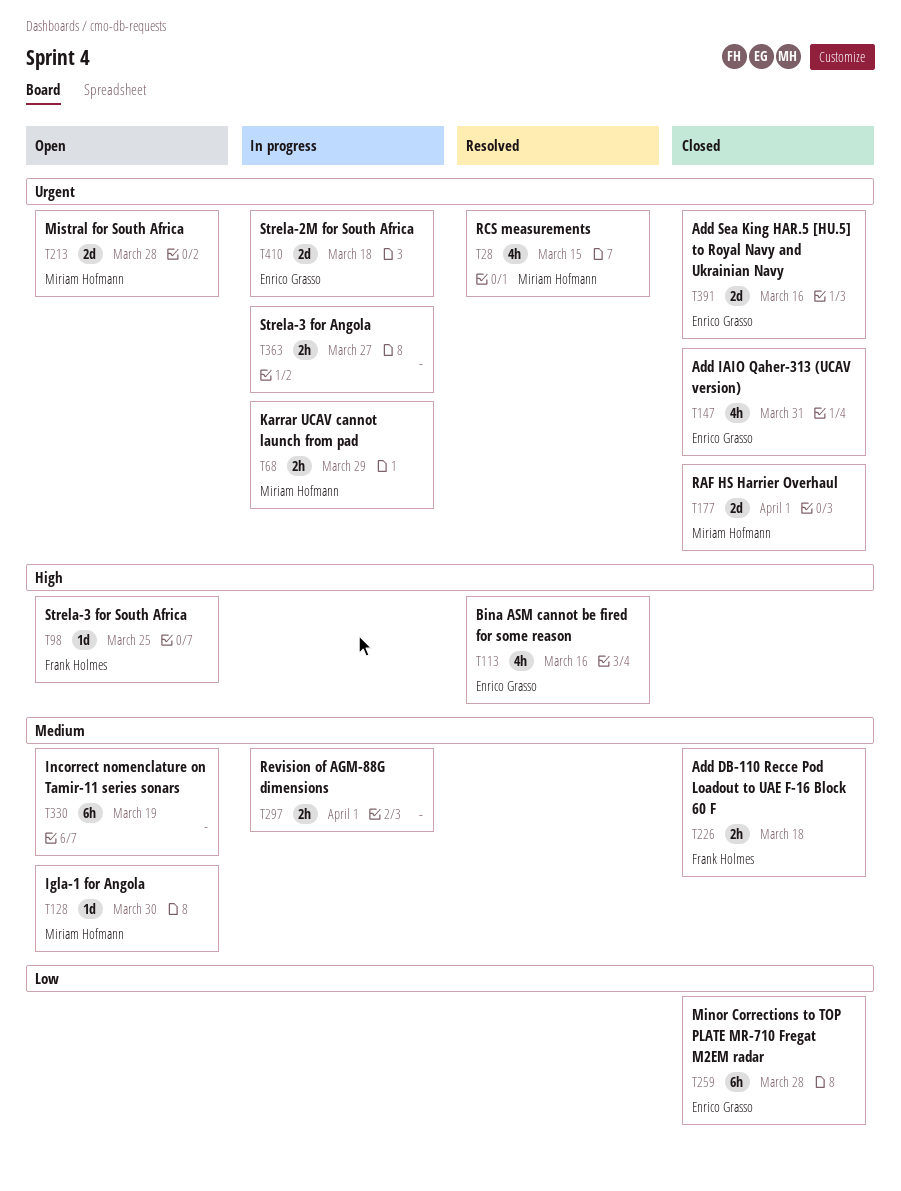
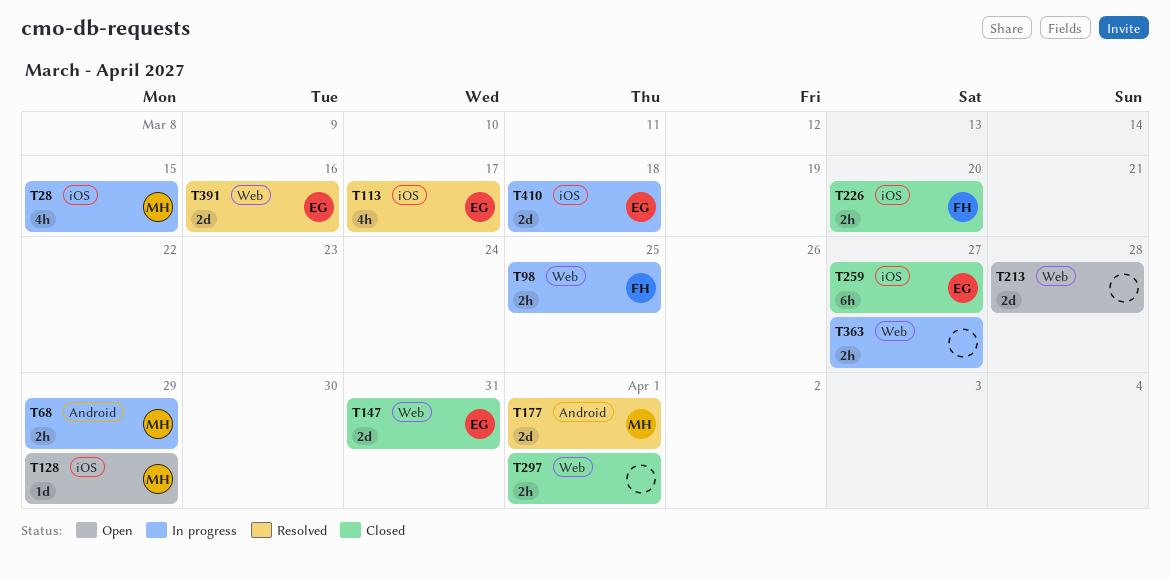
T28, status: Resolved -> In progress
T98, status: Open -> In progress
T98, estimate: 1d -> 2h
T113, due: Mar 16 -> Mar 17
T128, due: Mar 30 -> Mar 29
T147, estimate: 4h -> 2d
T177, status: Closed -> Resolved
T213, owner: Miriam Hofmann -> none
T226, due: Mar 18 -> Mar 20
T259, due: Mar 28 -> Mar 27
T297, status: In progress -> Closed
T330: present -> none
T391, status: Closed -> Resolved

